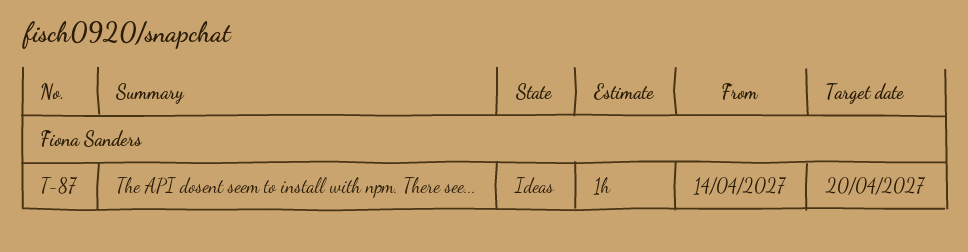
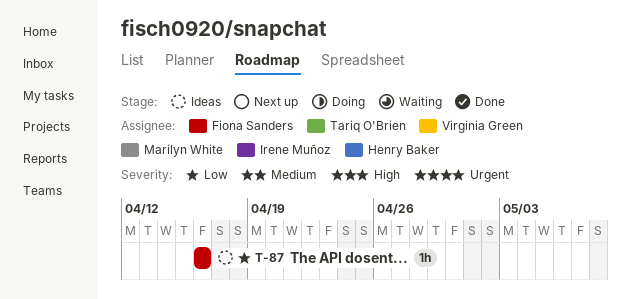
T-87, start: Apr 14 -> Apr 16
T-87, due: Apr 20 -> Apr 16

